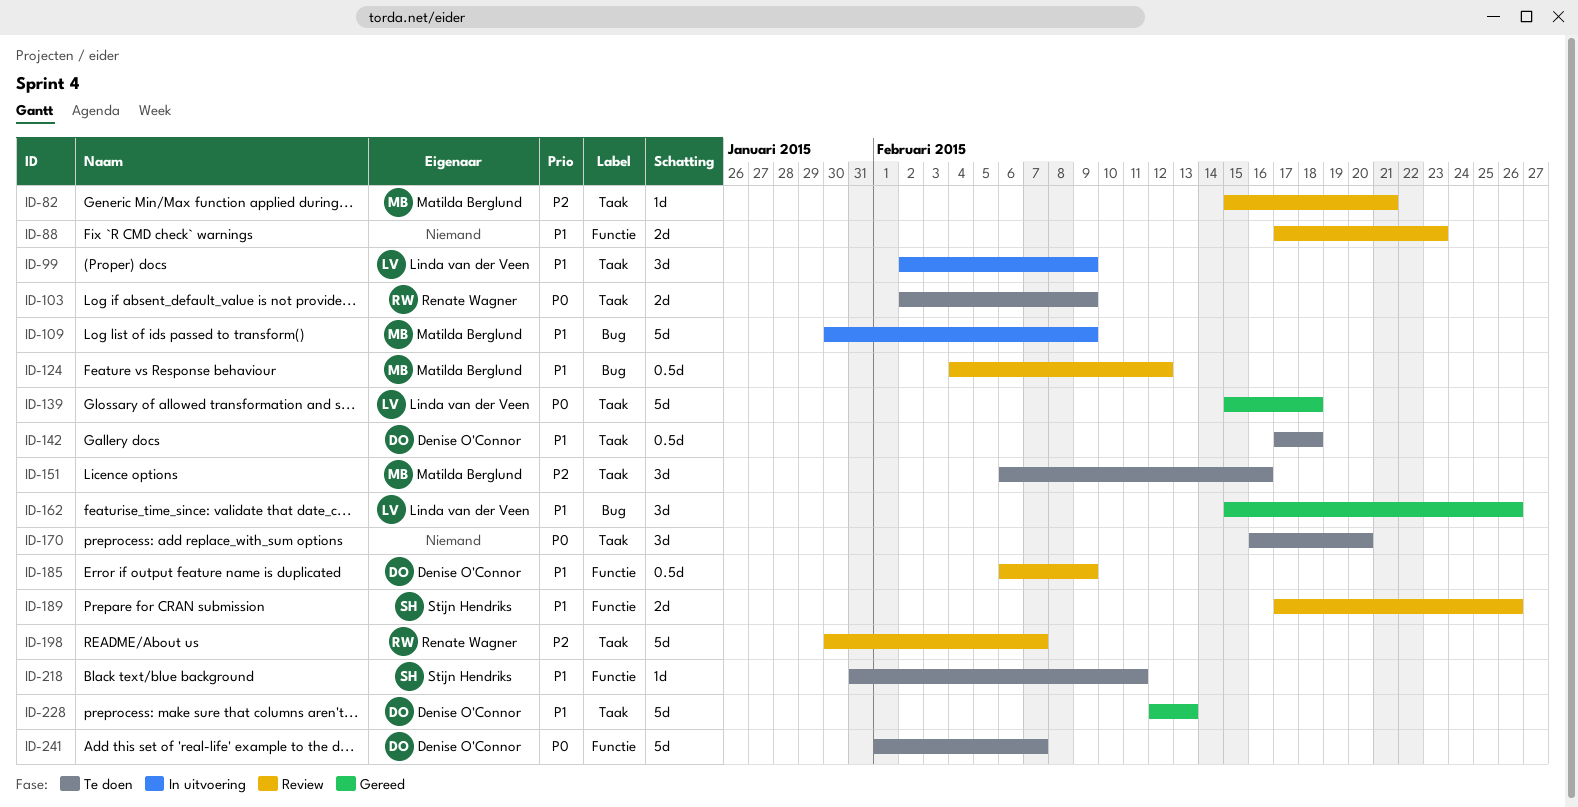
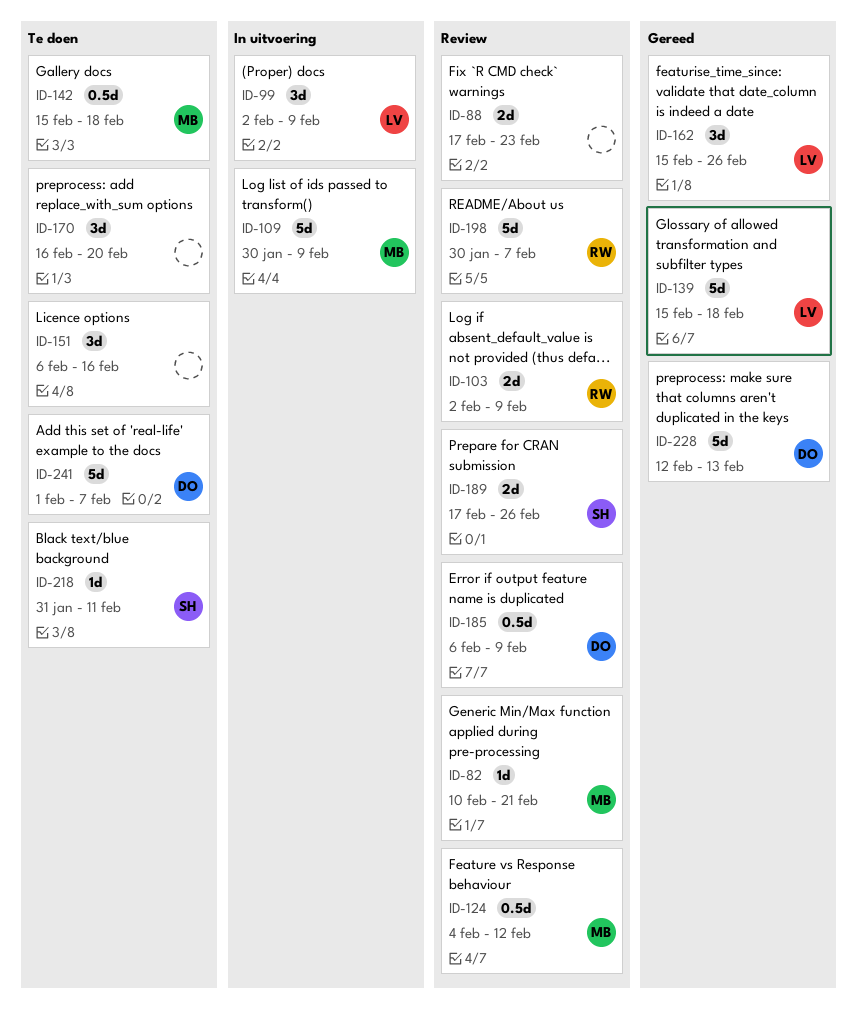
ID-82, start: Feb 15 -> Feb 10
ID-103, status: Te doen -> Review
ID-142, owner: Denise O'Connor -> Matilda Berglund
ID-142, start: Feb 17 -> Feb 15
ID-151, owner: Matilda Berglund -> none

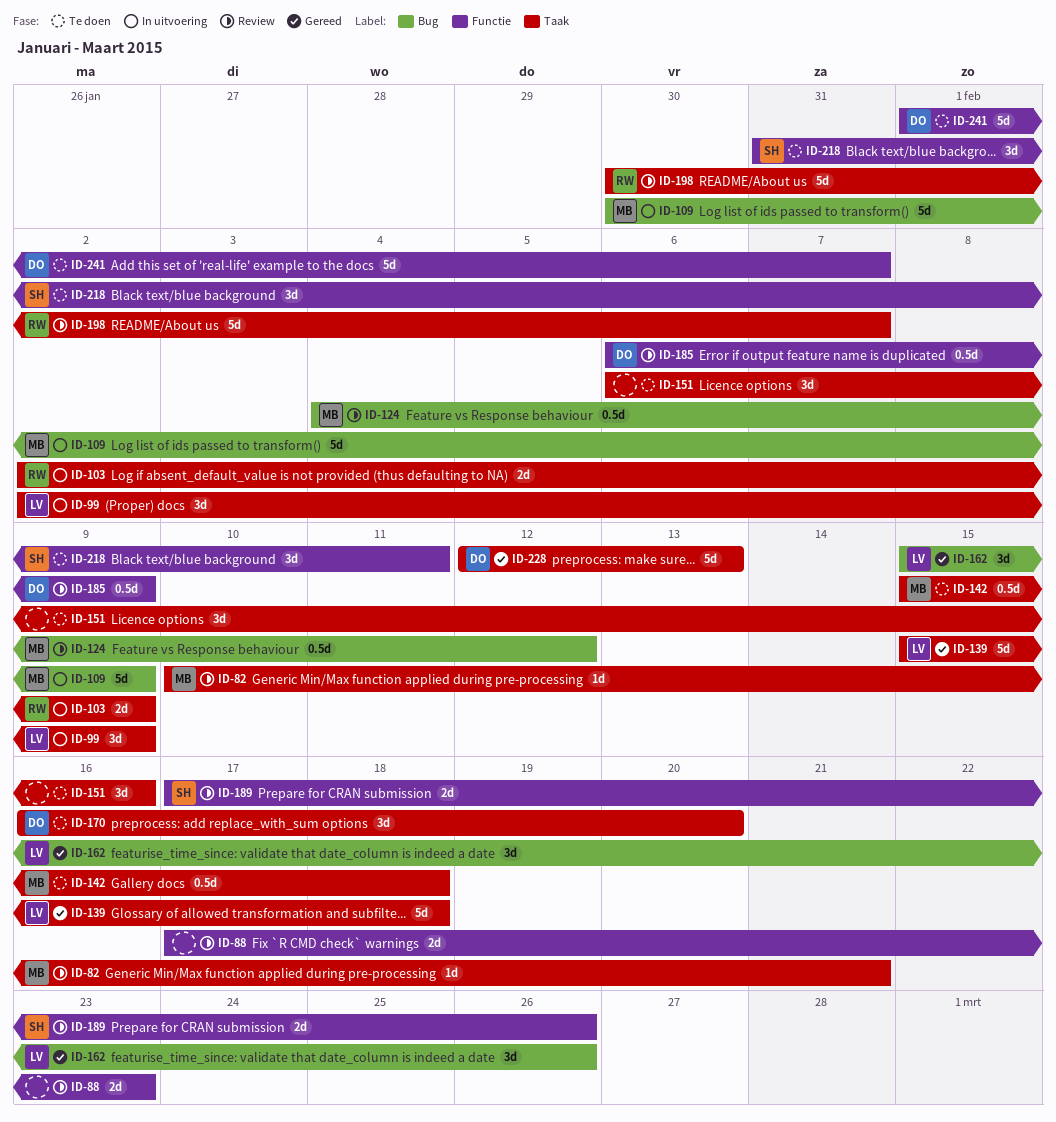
ID-103, status: Review -> In uitvoering
ID-170, owner: none -> DO
ID-218, estimate: 1d -> 3d

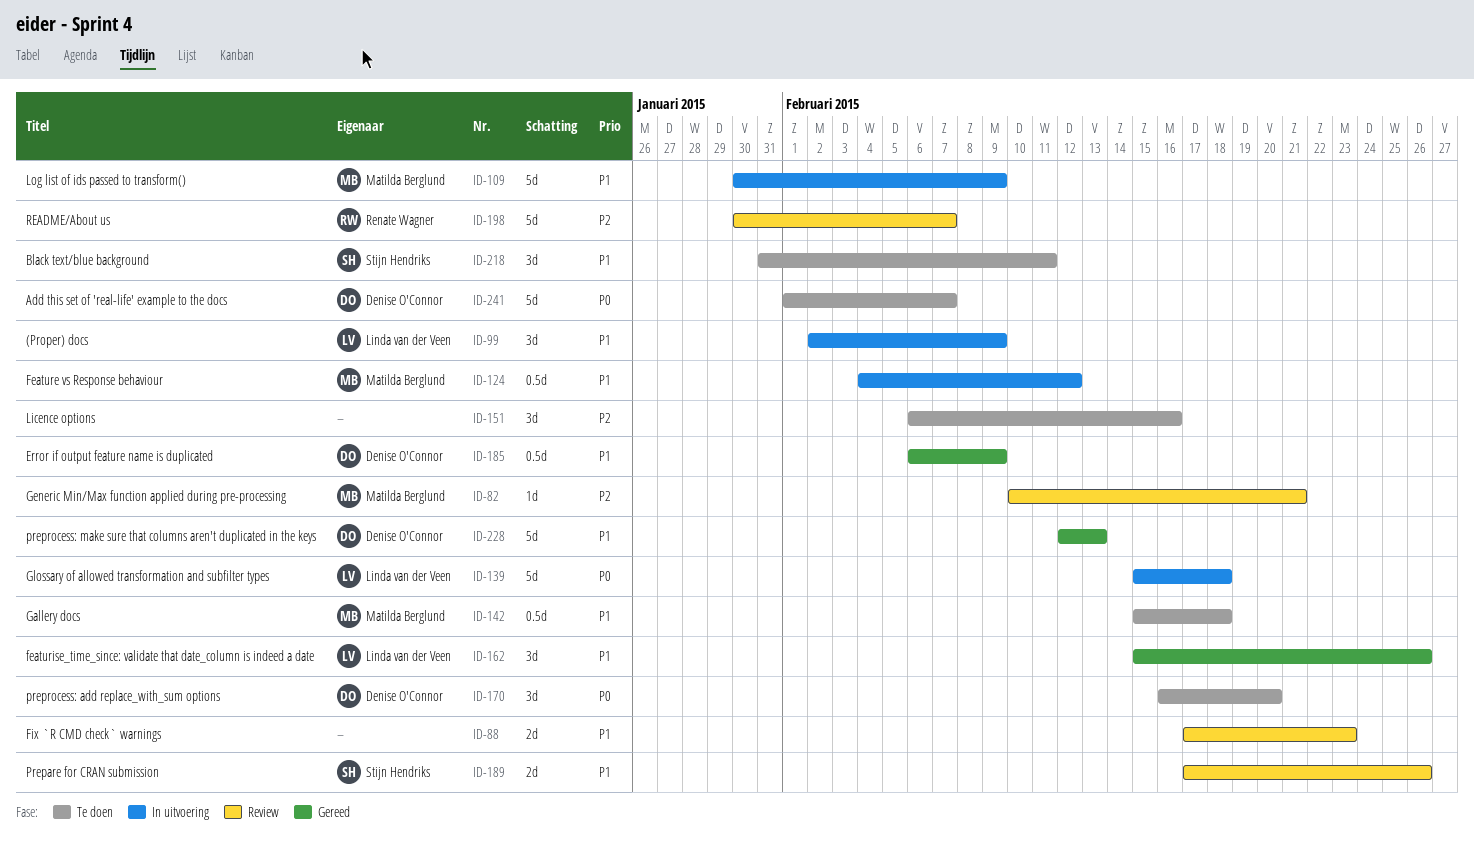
ID-103: present -> none
ID-124, status: Review -> In uitvoering
ID-139, status: Gereed -> In uitvoering
ID-185, status: Review -> Gereed

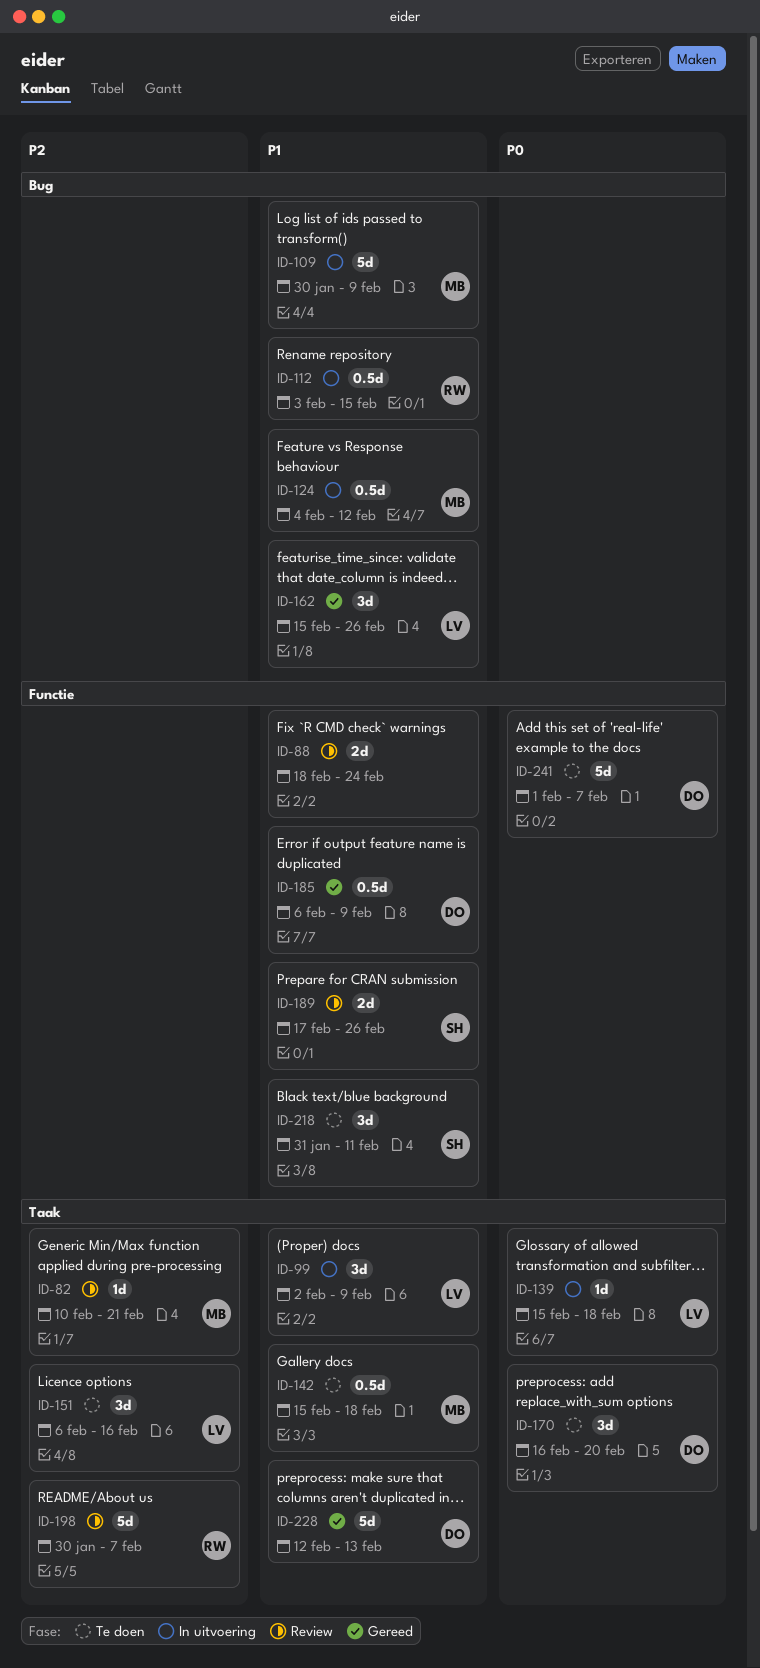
ID-88, start: Feb 17 -> Feb 18
ID-88, due: Feb 23 -> Feb 24
ID-112: none -> present
ID-139, estimate: 5d -> 1d
ID-151, owner: none -> Linda van der Veen

